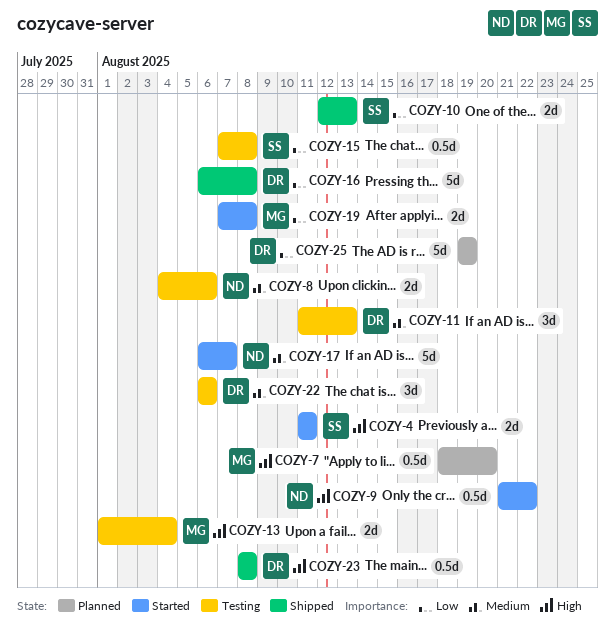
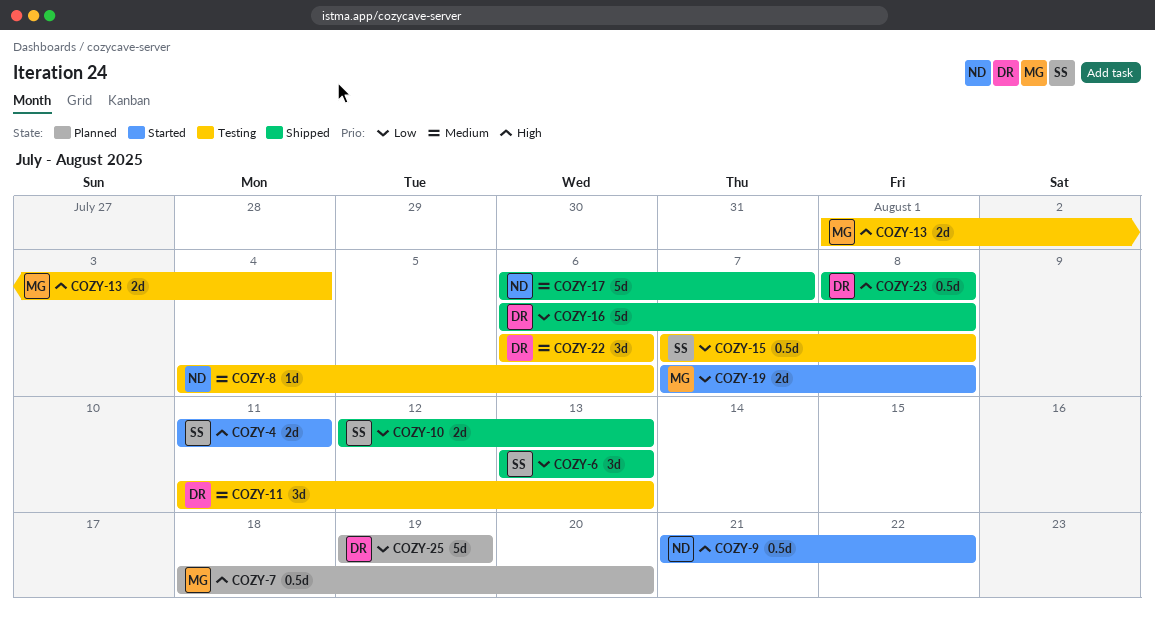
COZY-6: none -> present
COZY-8, estimate: 2d -> 1d
COZY-17, status: Started -> Shipped

